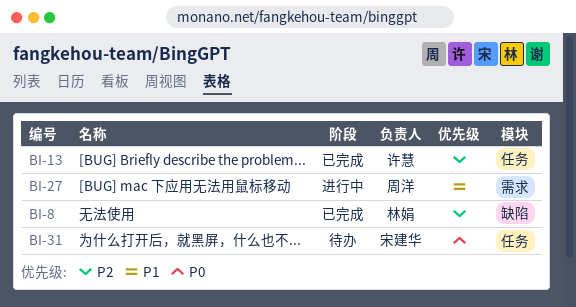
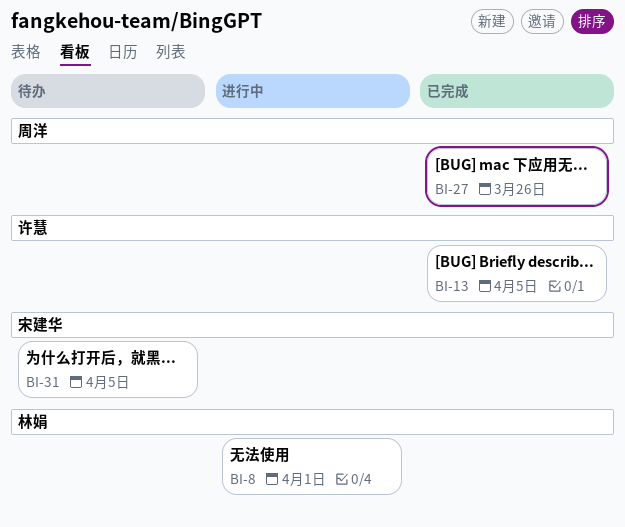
BI-8, status: 已完成 -> 进行中
BI-27, status: 进行中 -> 已完成

